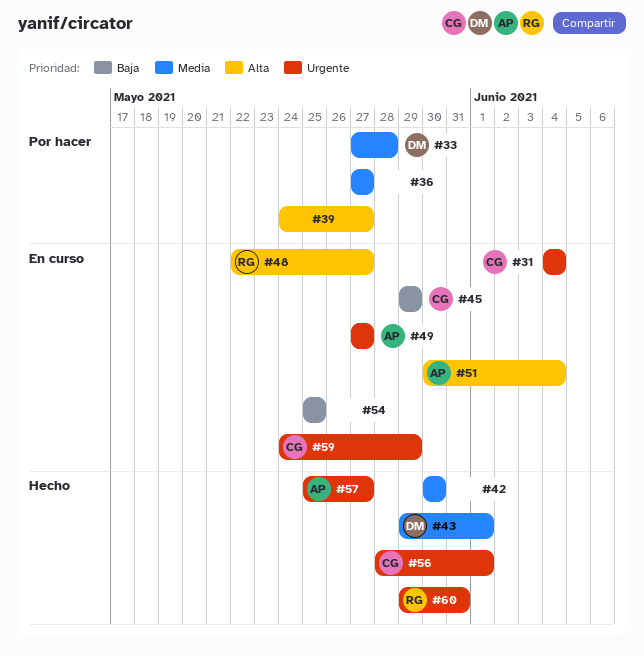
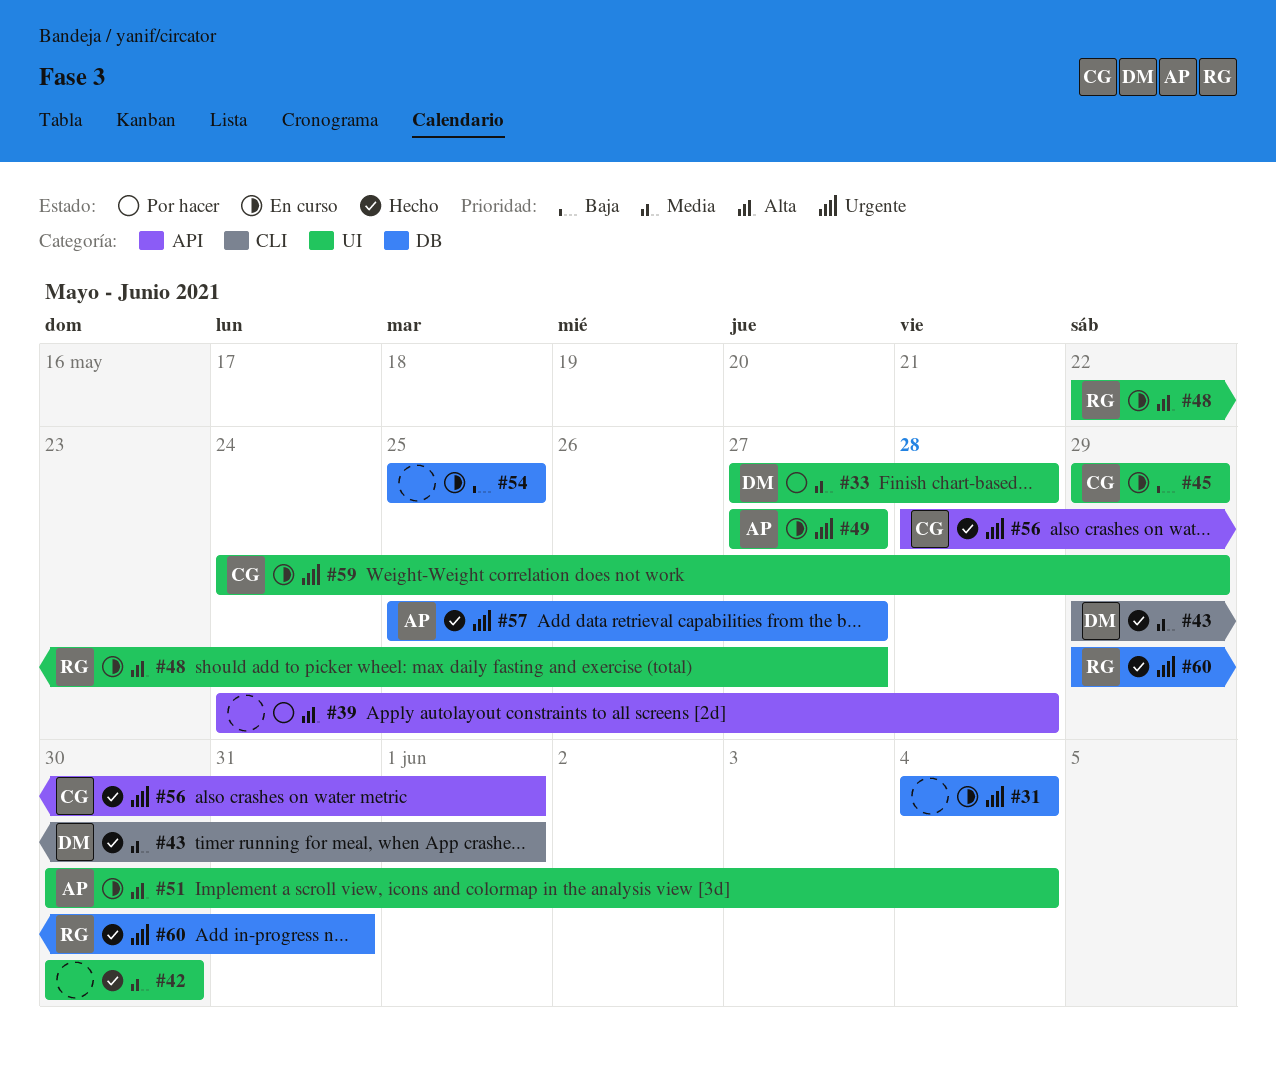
#31, owner: CG -> none
#36: present -> none
#39, due: May 27 -> May 28

